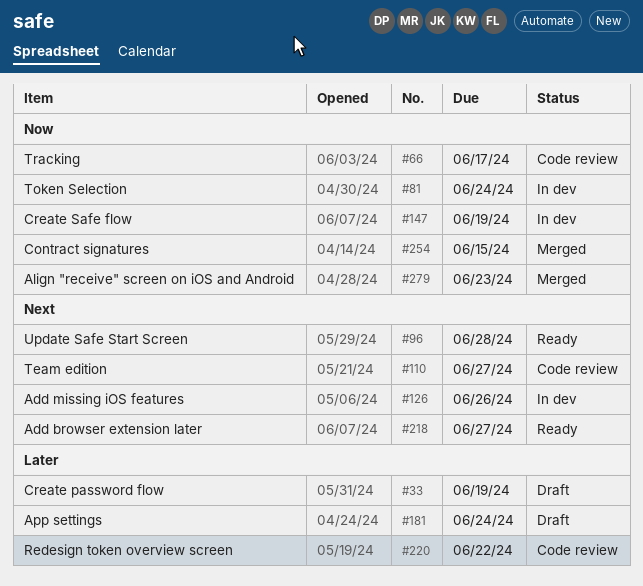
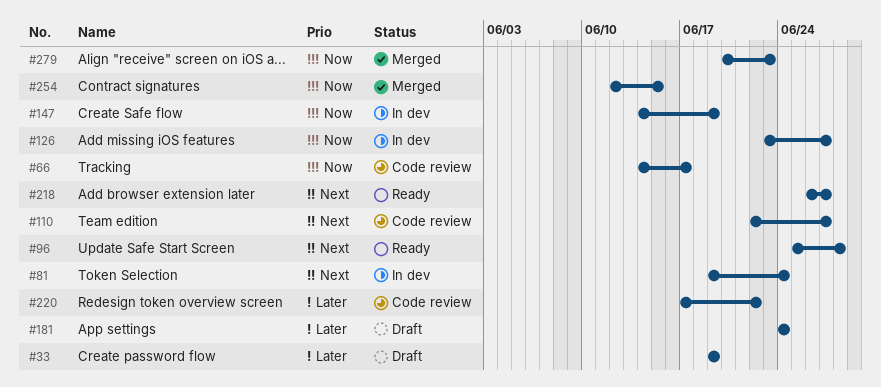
#81, priority: Now -> Next
#126, priority: Next -> Now
#126, due: Jun 26 -> Jun 27

